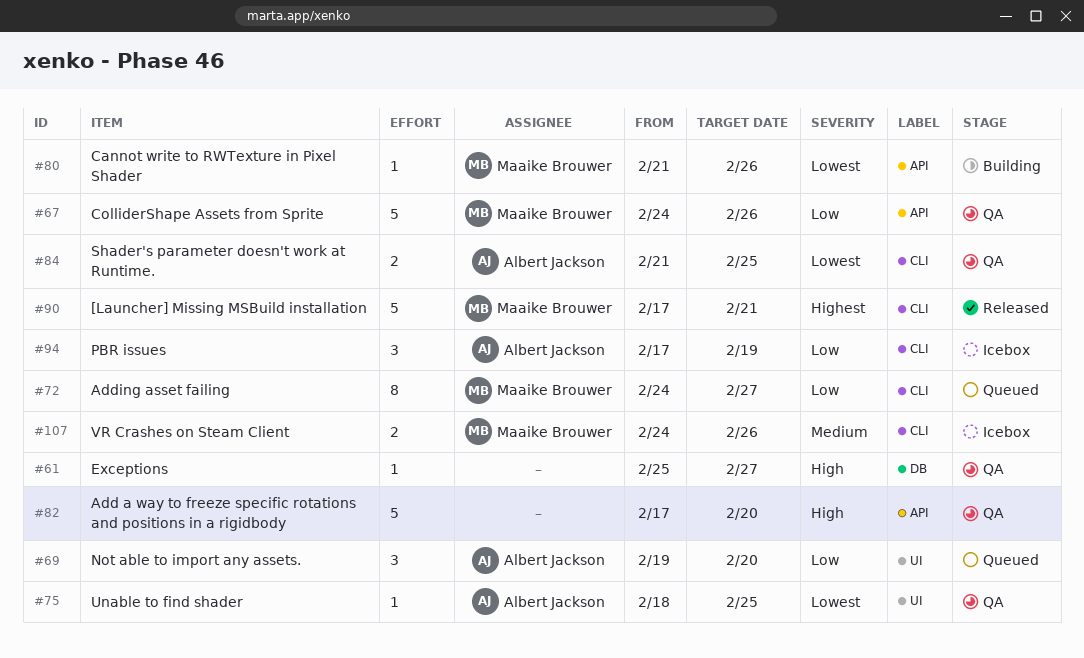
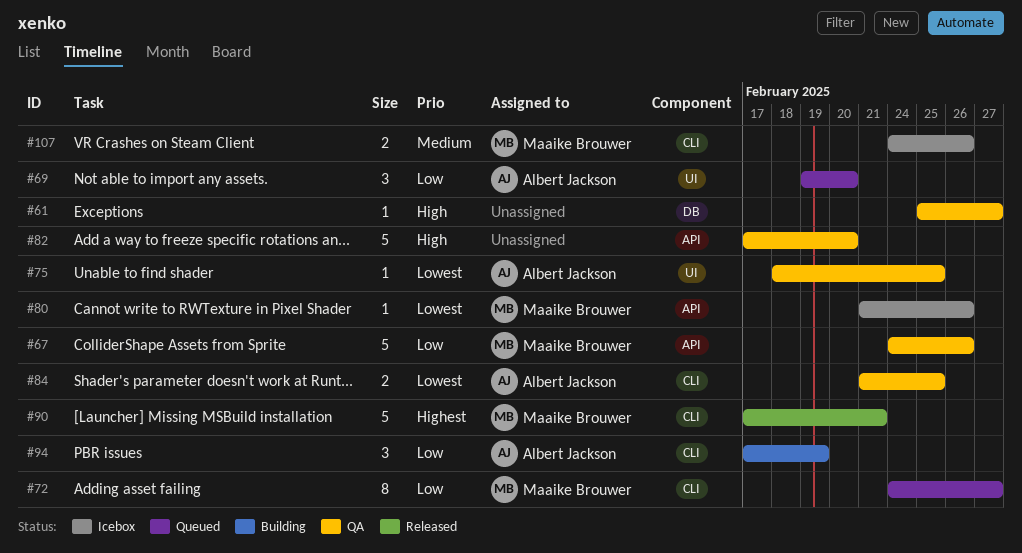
#80, status: Building -> Icebox
#94, status: Icebox -> Building

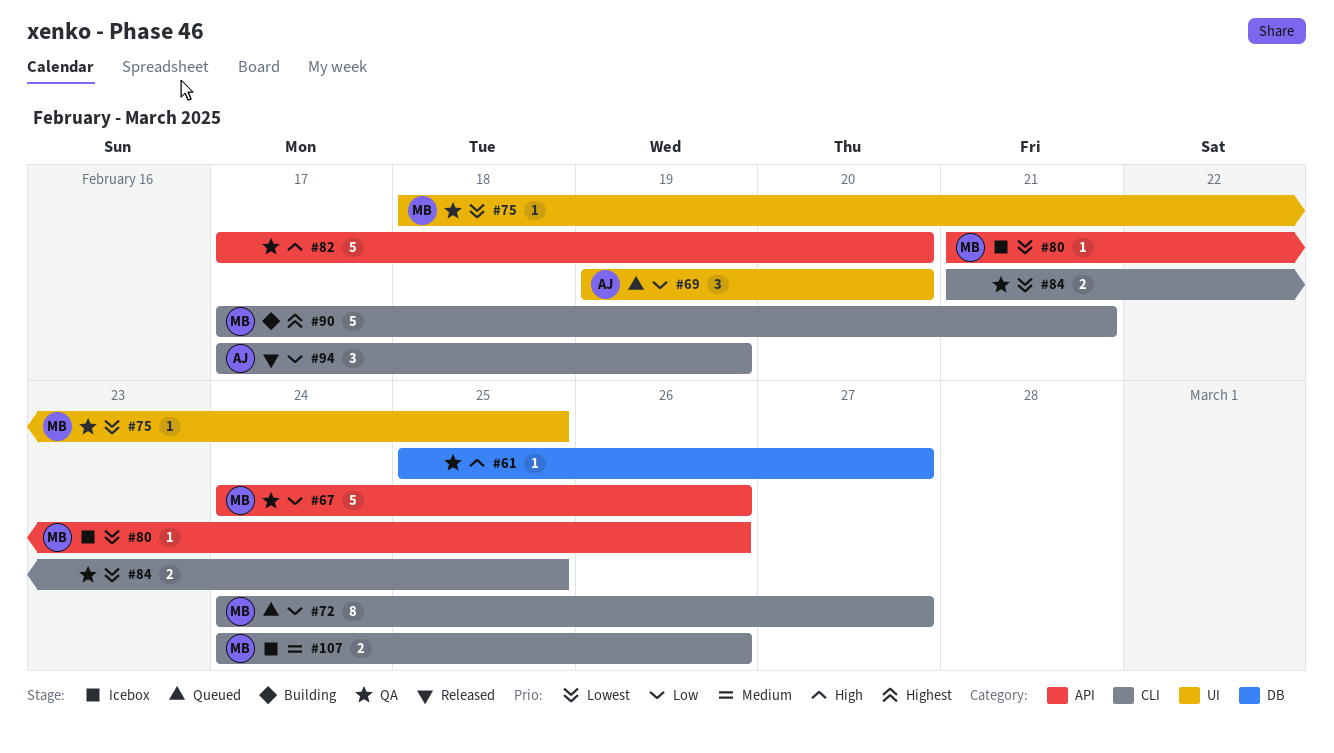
#75, owner: Albert Jackson -> Maaike Brouwer
#84, owner: Albert Jackson -> none
#90, status: Released -> Building
#94, status: Building -> Released

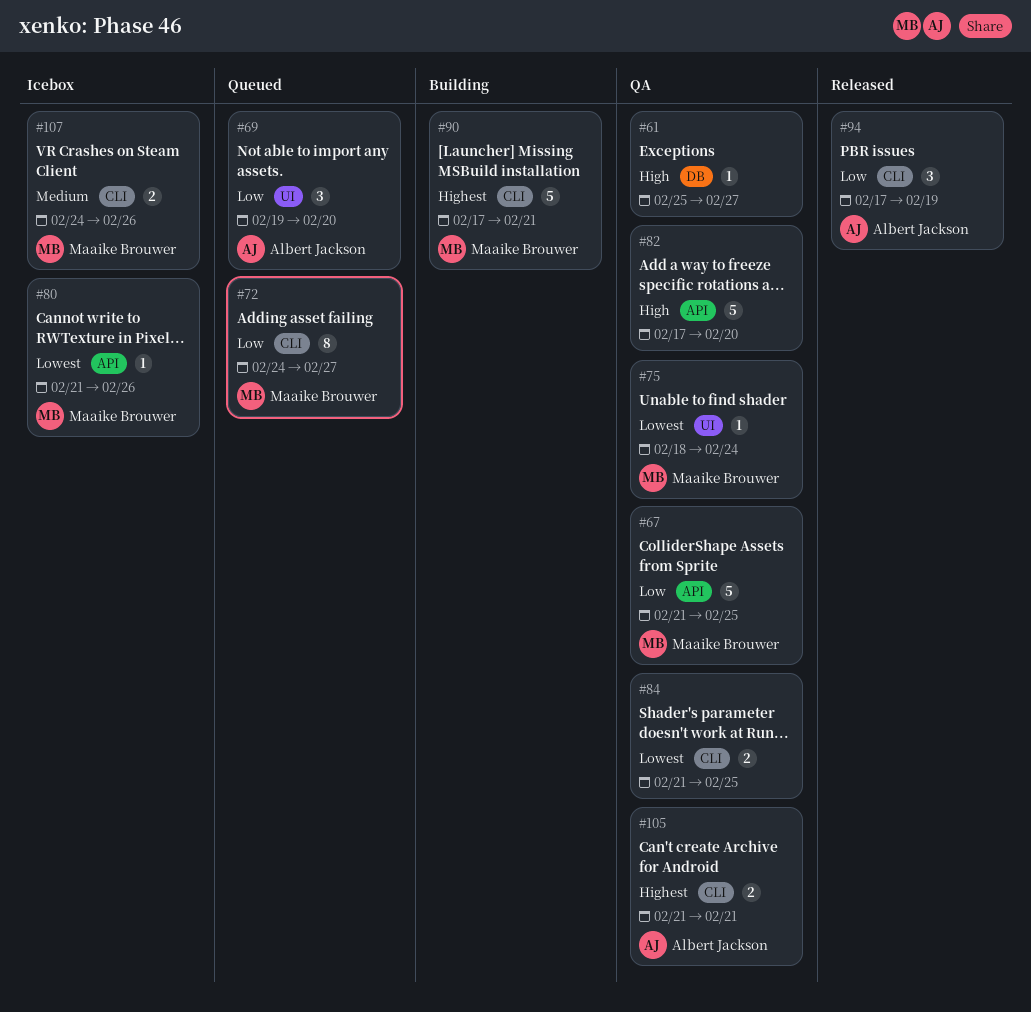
#67, start: Feb 24 -> Feb 21
#67, due: Feb 26 -> Feb 25
#75, due: Feb 25 -> Feb 24
#105: none -> present

